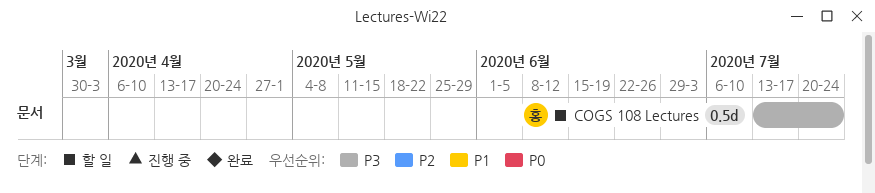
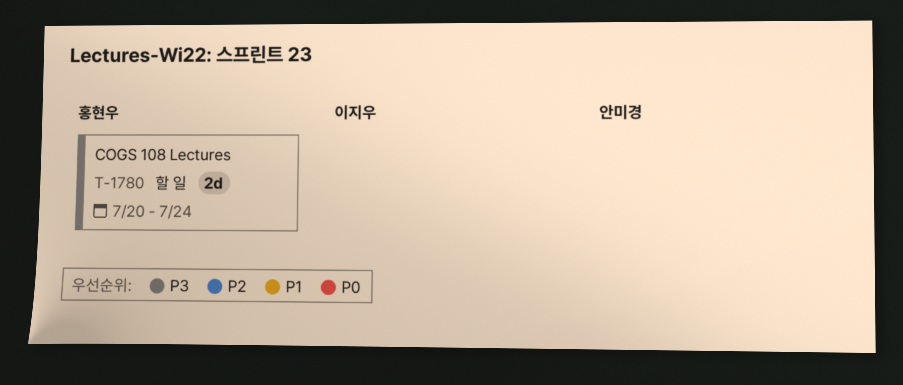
COGS 108 Lectures, estimate: 0.5d -> 2d
COGS 108 Lectures, start: Jul 13 -> Jul 20

